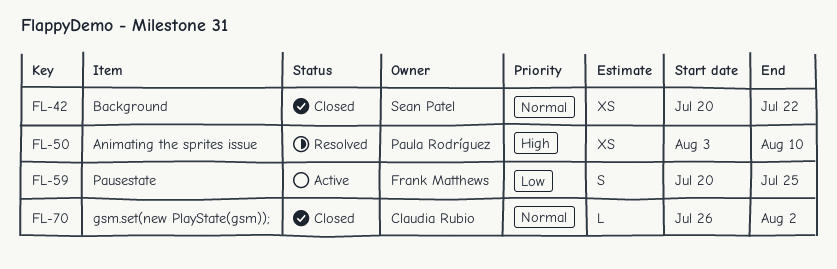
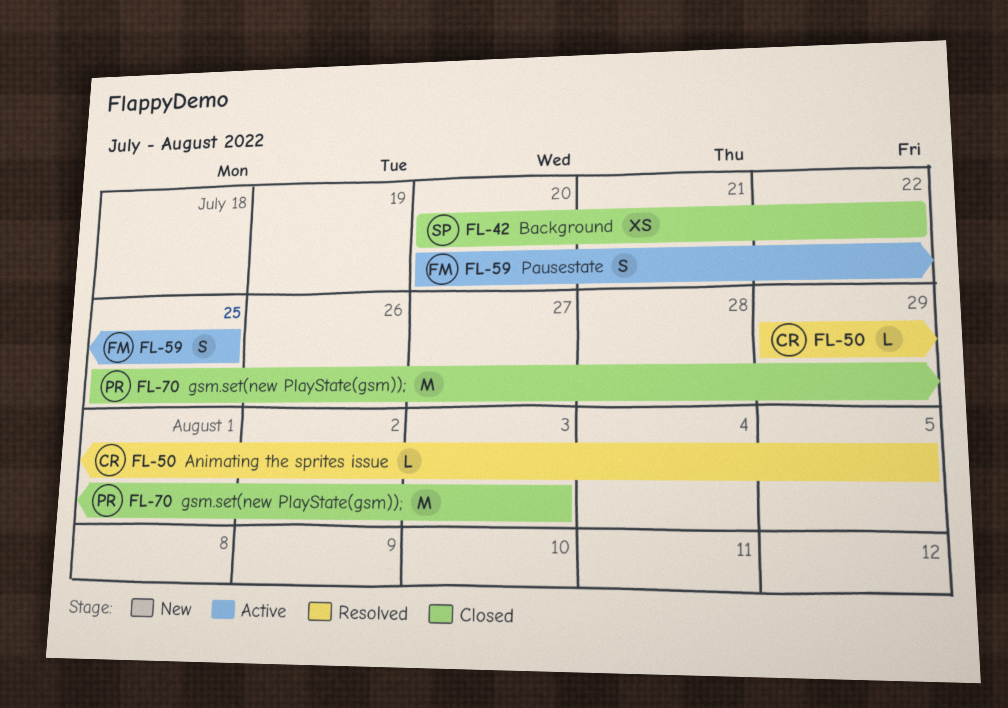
FL-50, owner: Paula Rodríguez -> Claudia Rubio
FL-50, estimate: XS -> L
FL-50, start: Aug 3 -> Jul 29
FL-50, due: Aug 10 -> Aug 5
FL-70, owner: Claudia Rubio -> Paula Rodríguez
FL-70, estimate: L -> M
FL-70, start: Jul 26 -> Jul 25
FL-70, due: Aug 2 -> Aug 3

